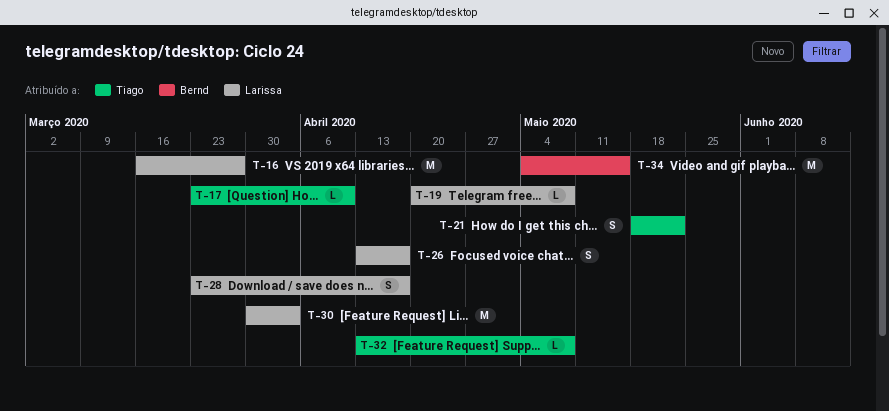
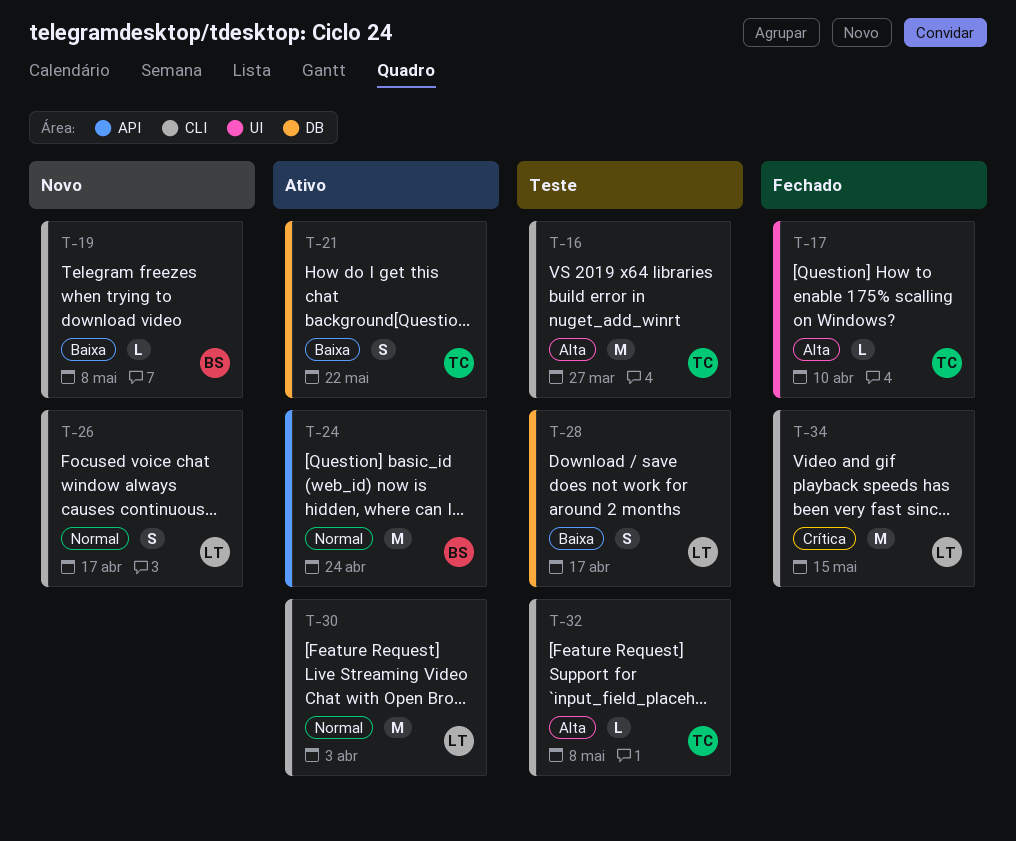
T-16, owner: Larissa -> Tiago
T-19, owner: Larissa -> Bernd
T-24: none -> present
T-34, owner: Bernd -> Larissa

